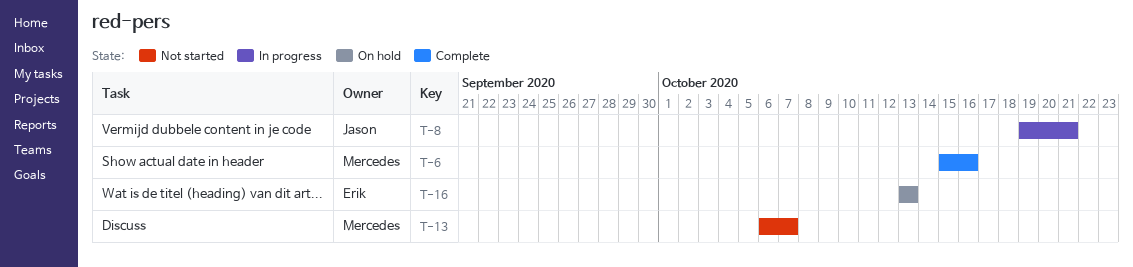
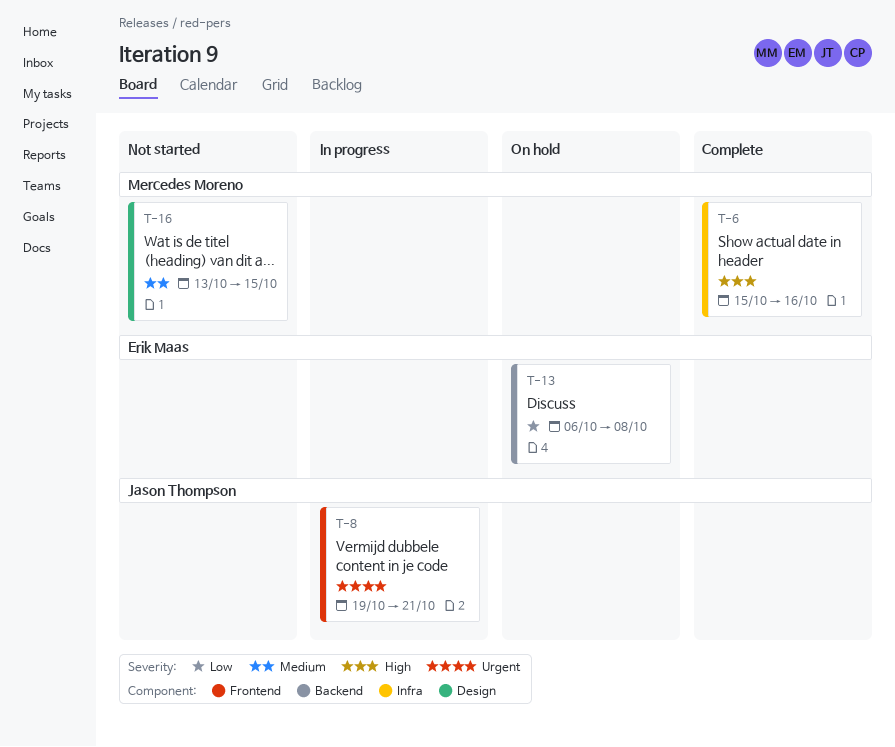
T-13, status: Not started -> On hold
T-13, owner: Mercedes Moreno -> Erik Maas
T-13, due: Oct 7 -> Oct 8
T-16, status: On hold -> Not started
T-16, owner: Erik Maas -> Mercedes Moreno
T-16, due: Oct 13 -> Oct 15

